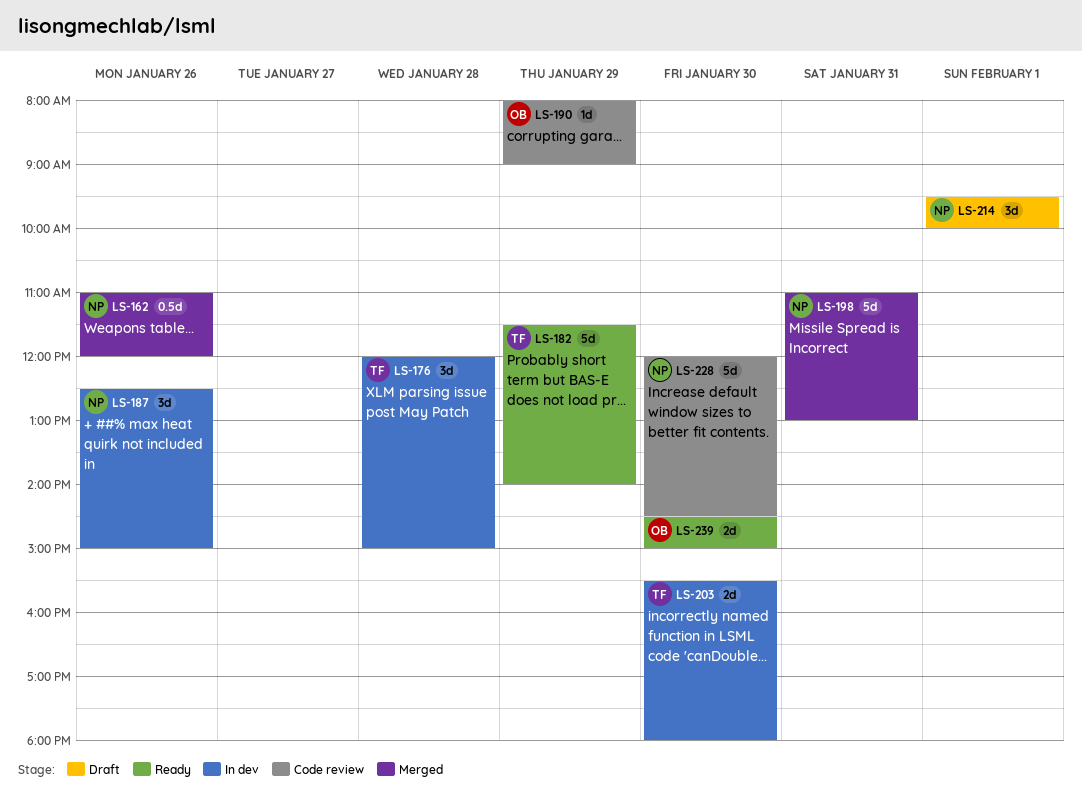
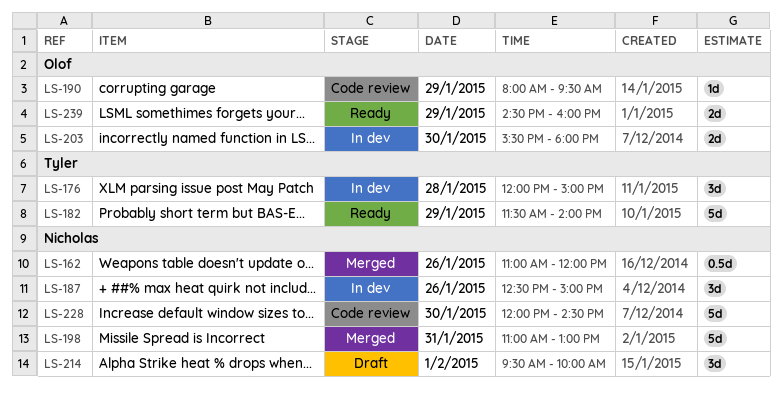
LS-190, ends: 09:00 -> 09:30
LS-203, owner: Tyler -> Olof
LS-239, day: Jan 30 -> Jan 29
LS-239, ends: 15:00 -> 16:00

